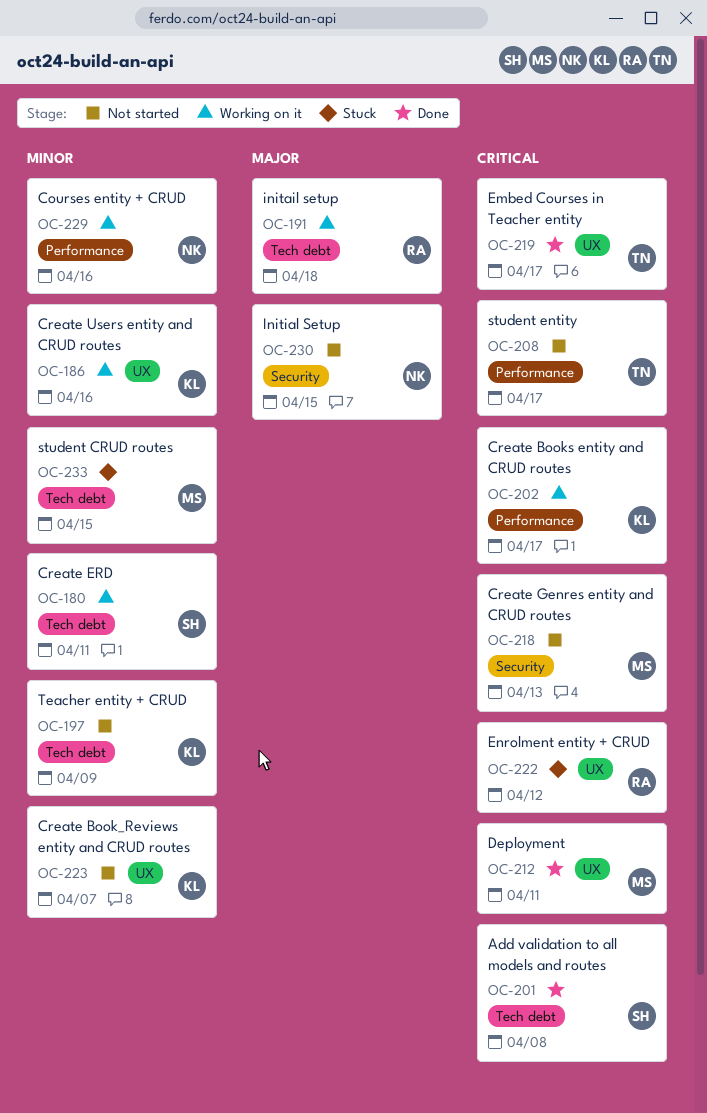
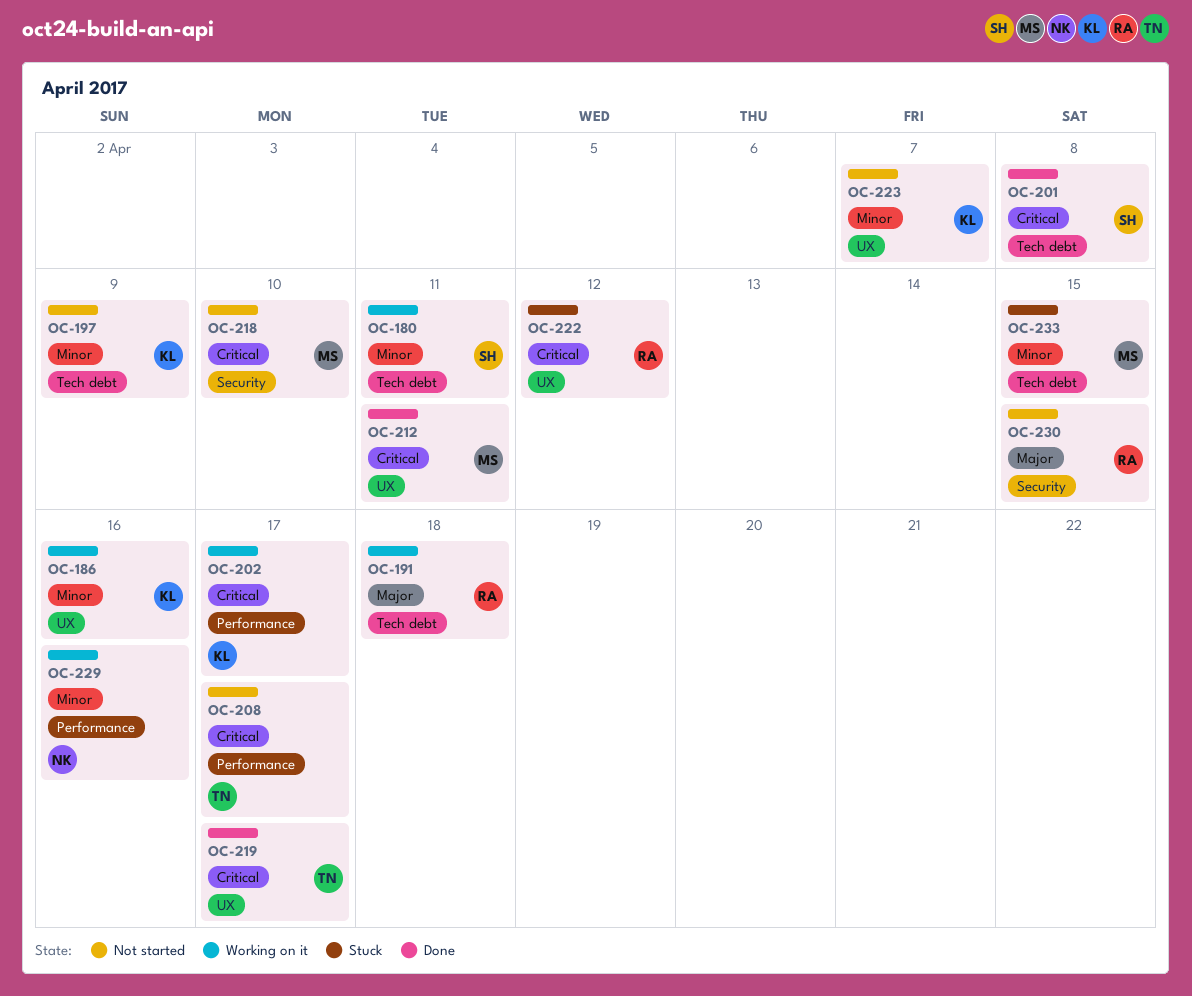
OC-218, due: Apr 13 -> Apr 10
OC-230, owner: NK -> RA

